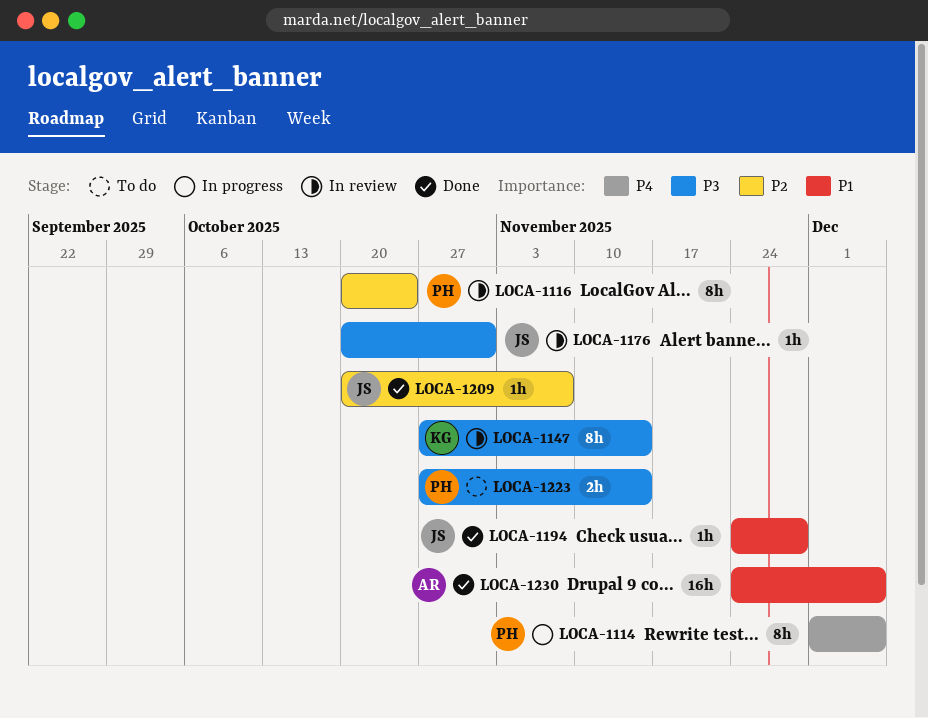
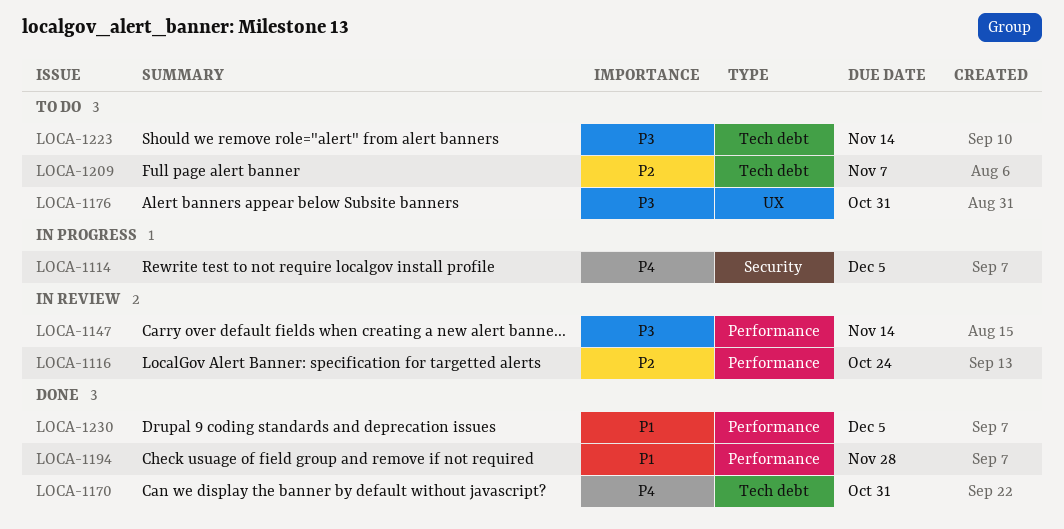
LOCA-1170: none -> present
LOCA-1176, status: In review -> To do
LOCA-1209, status: Done -> To do

